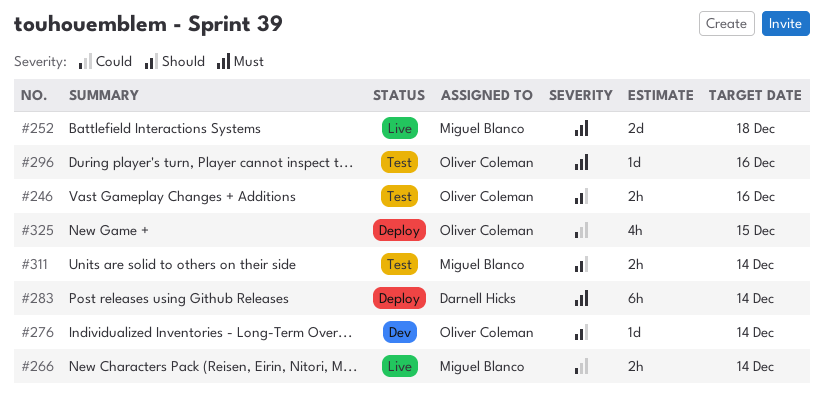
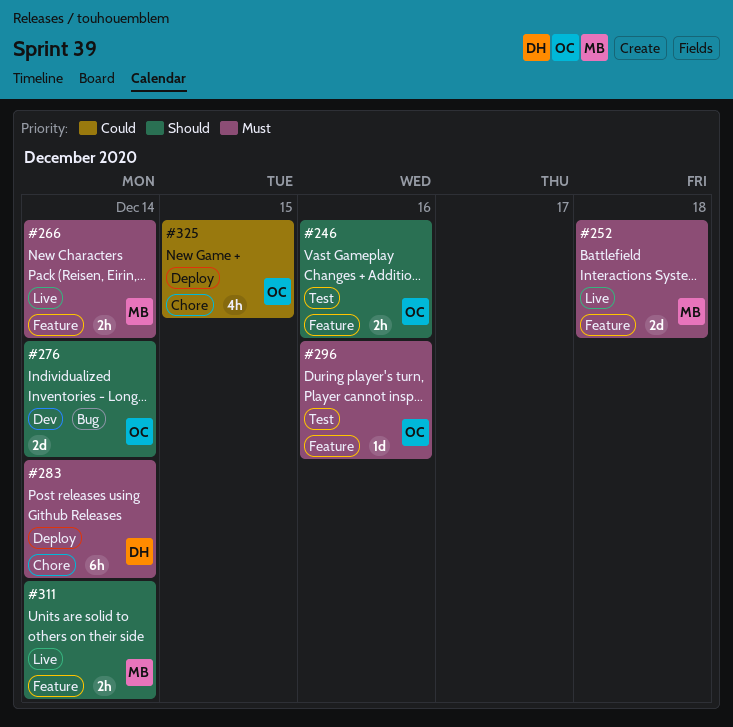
#266, priority: Could -> Must
#276, estimate: 1d -> 2d
#311, status: Test -> Live

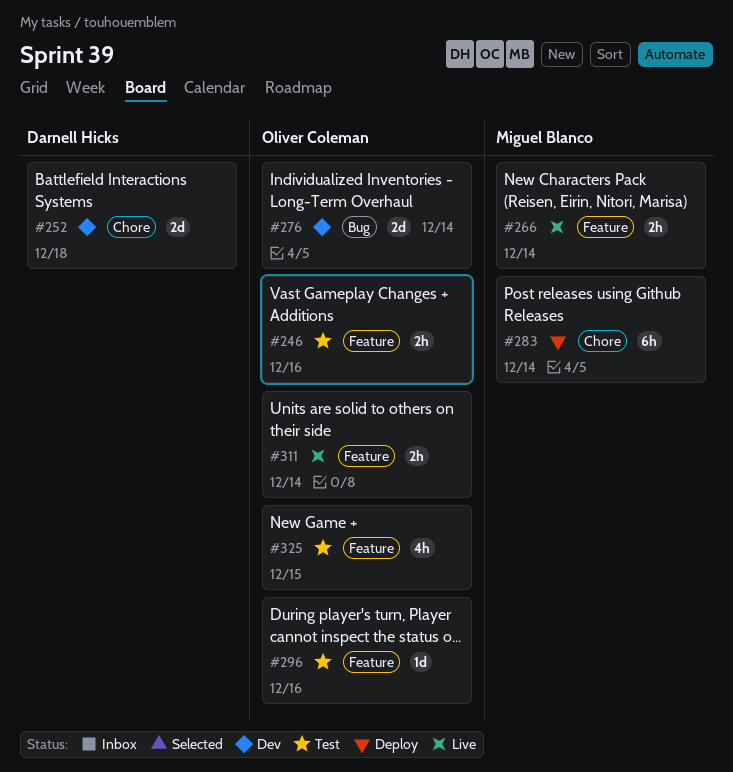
#252, status: Live -> Dev
#252, owner: Miguel Blanco -> Darnell Hicks
#252, label: Feature -> Chore
#283, owner: Darnell Hicks -> Miguel Blanco
#311, owner: Miguel Blanco -> Oliver Coleman
#325, status: Deploy -> Test
#325, label: Chore -> Feature

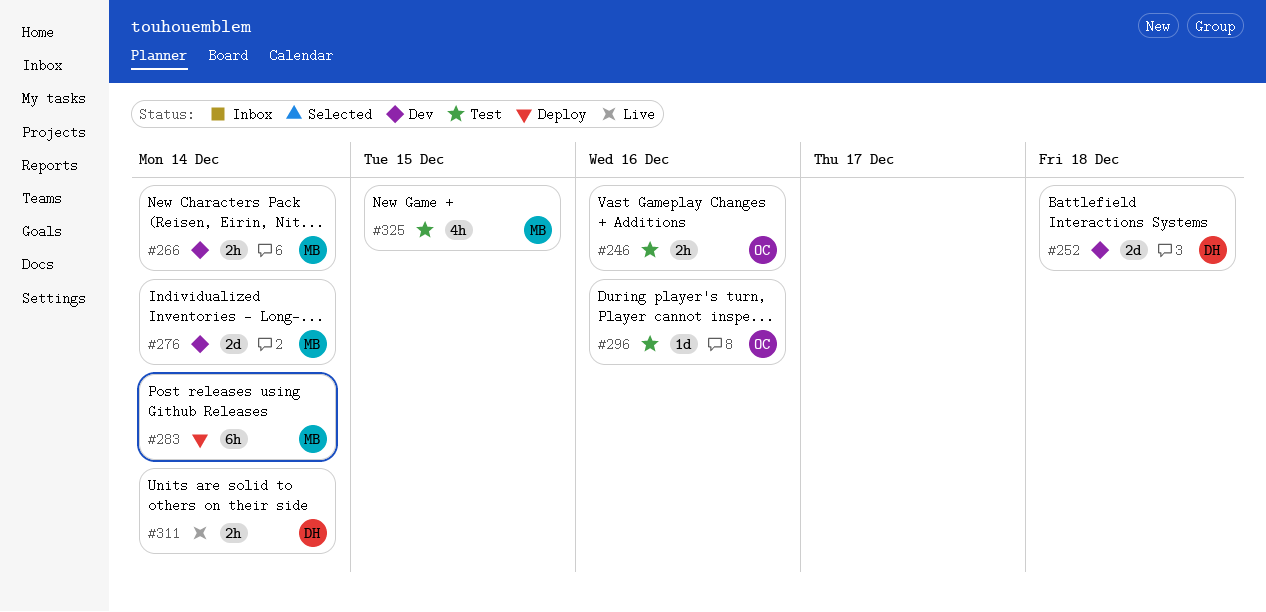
#266, status: Live -> Dev
#276, owner: Oliver Coleman -> Miguel Blanco
#311, owner: Oliver Coleman -> Darnell Hicks
#325, owner: Oliver Coleman -> Miguel Blanco

